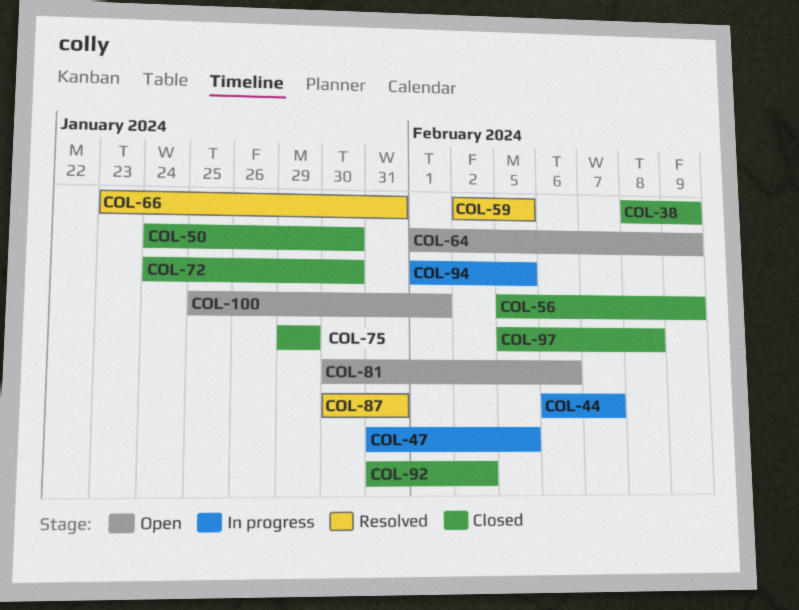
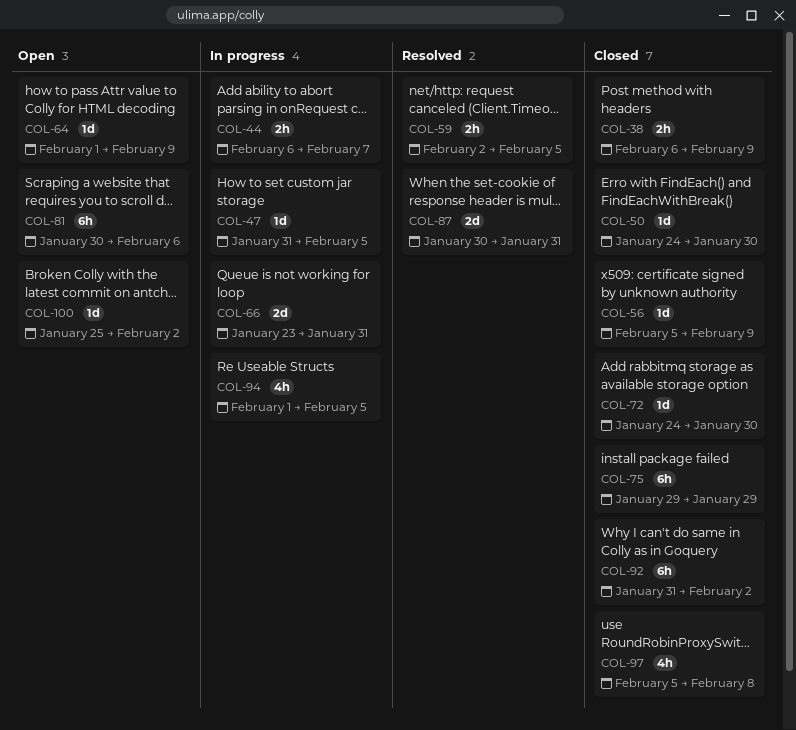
COL-38, start: Feb 8 -> Feb 6
COL-66, status: Resolved -> In progress
COL-100, due: Feb 1 -> Feb 2

